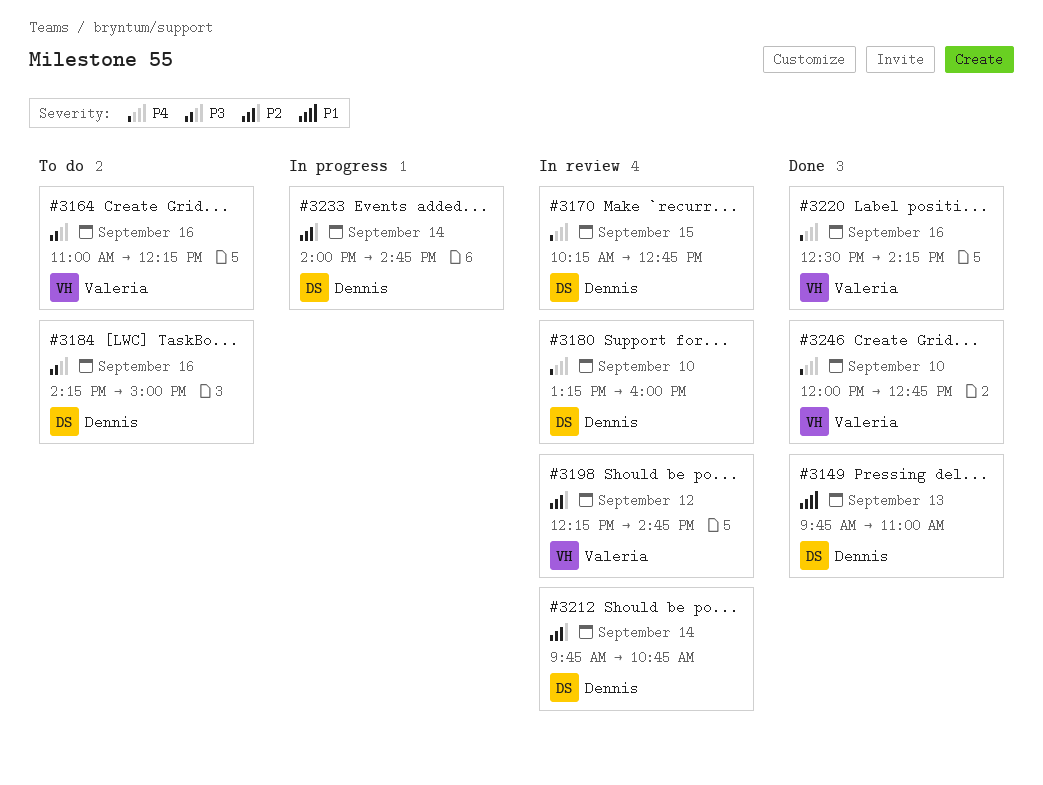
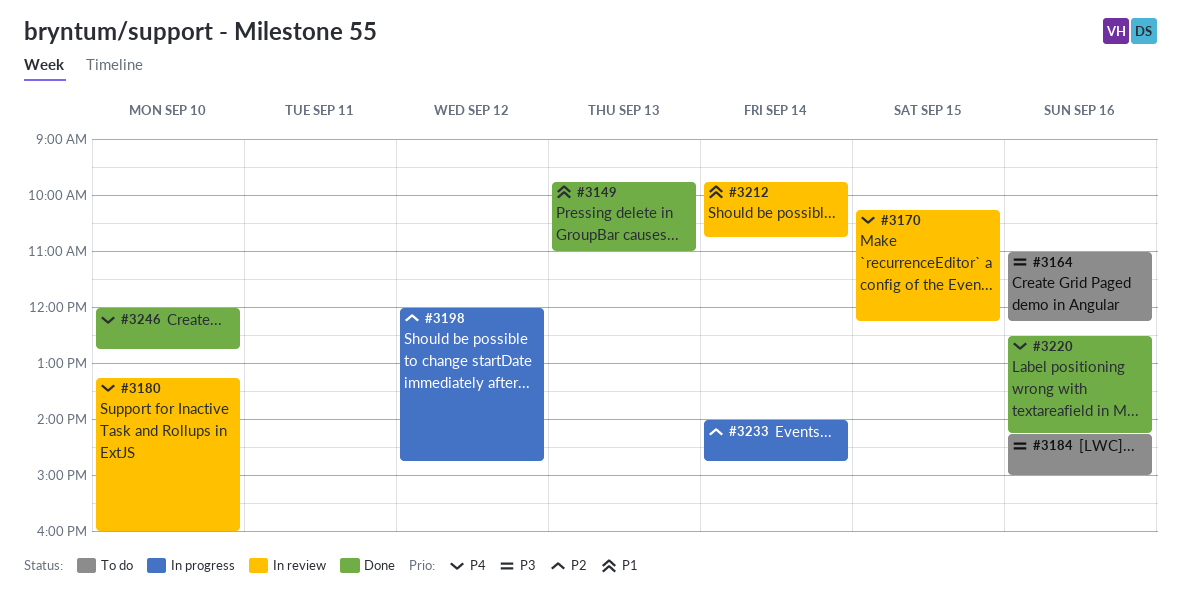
#3170, ends: 12:45 -> 12:15
#3198, status: In review -> In progress
#3198, begins: 12:15 -> 12:00
#3212, priority: P2 -> P1

